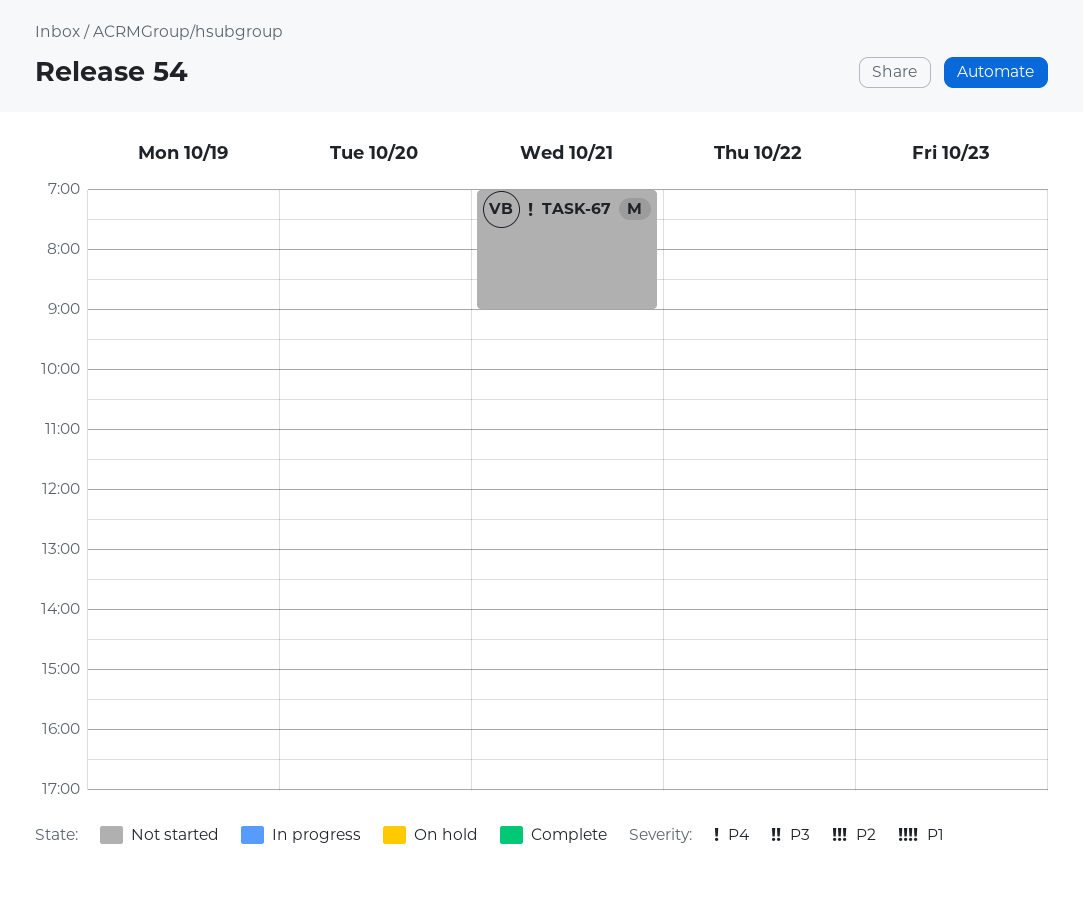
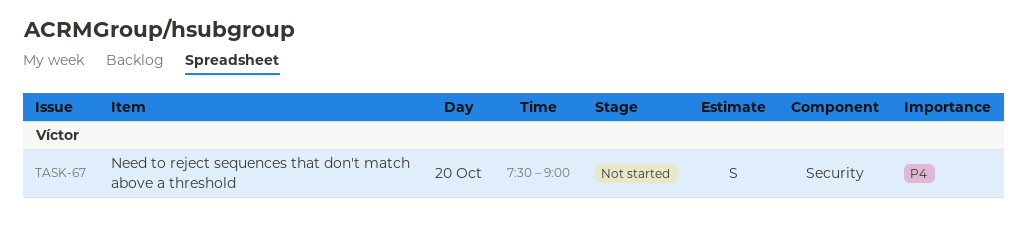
TASK-67, estimate: M -> S
TASK-67, day: Oct 21 -> Oct 20
TASK-67, begins: 07:00 -> 07:30

